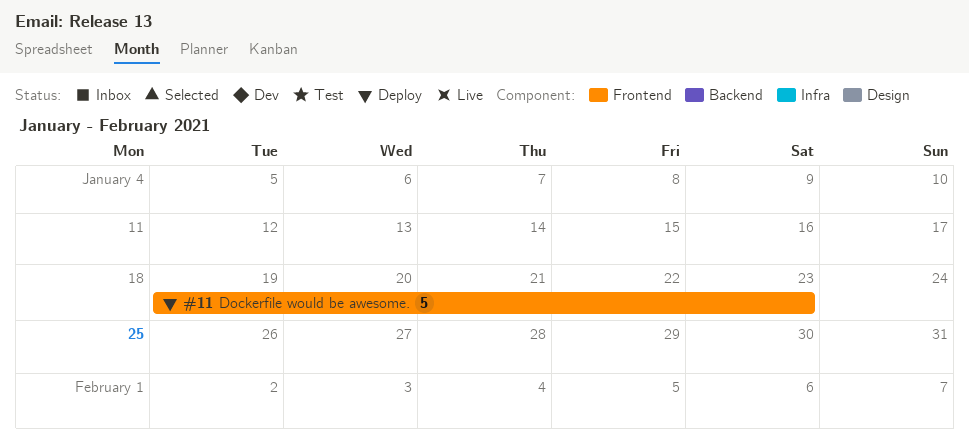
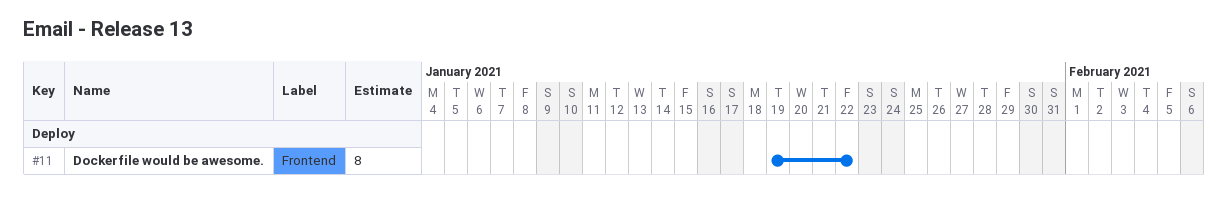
#11, estimate: 5 -> 8
#11, due: Jan 23 -> Jan 22

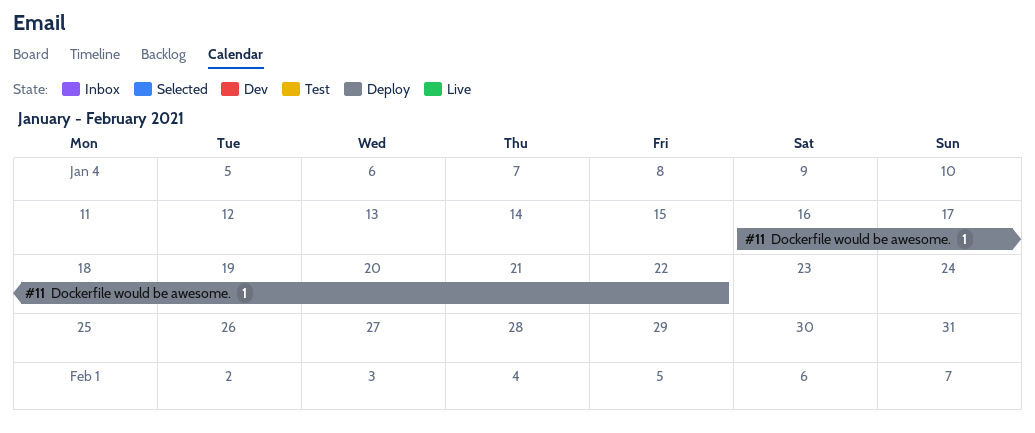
#11, estimate: 8 -> 1
#11, start: Jan 19 -> Jan 16

